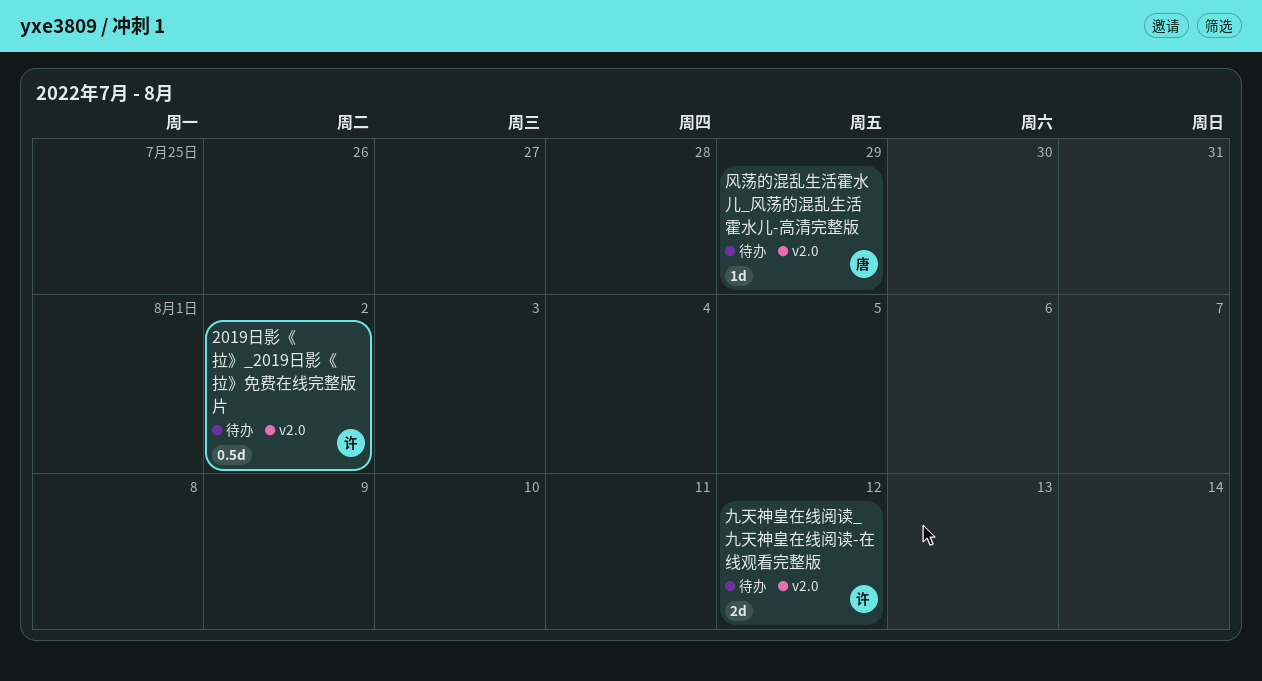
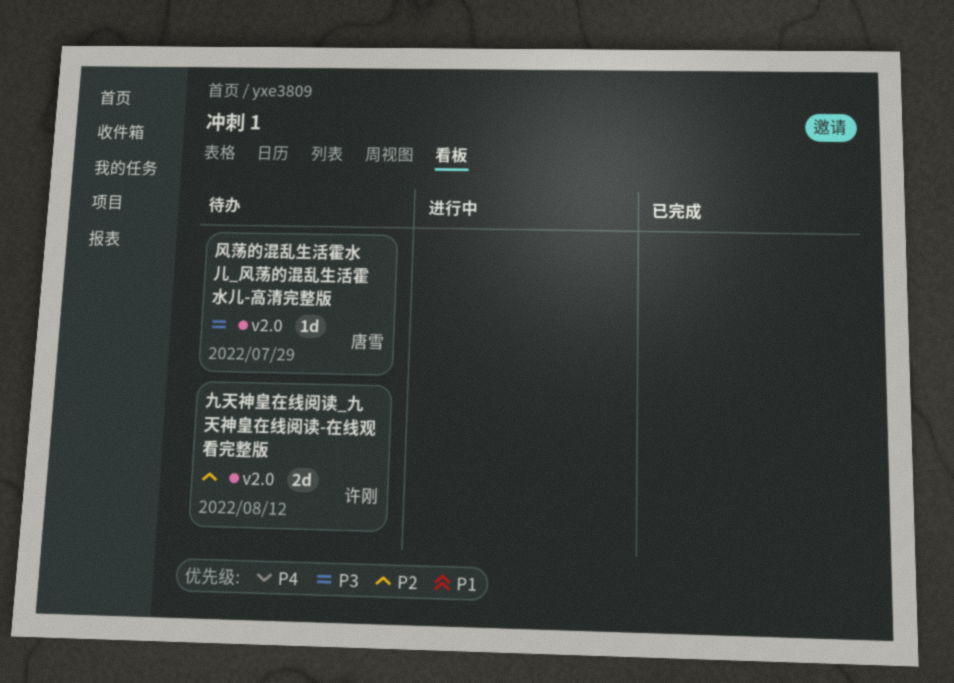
2019日影《拉》_2019日影《拉》免费在线完整版片: present -> none

